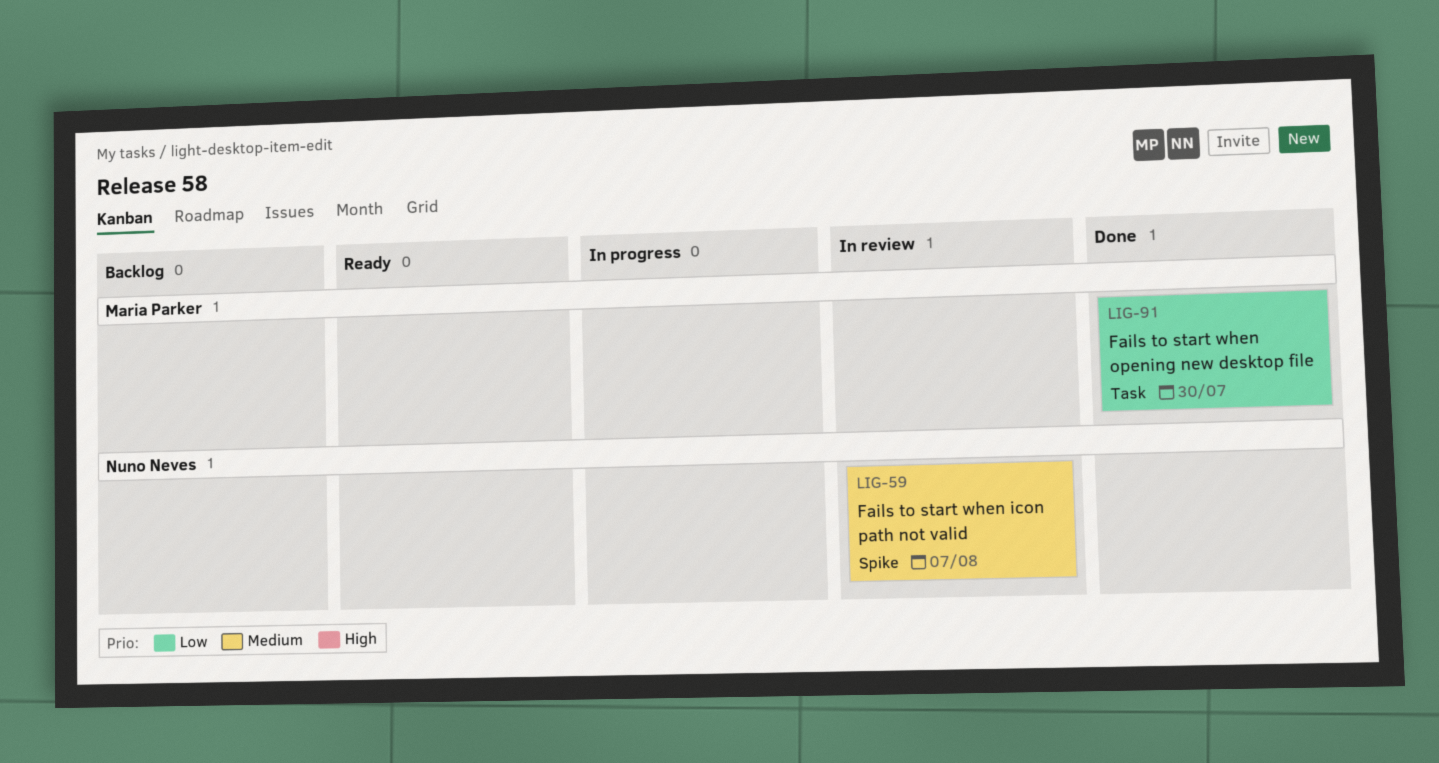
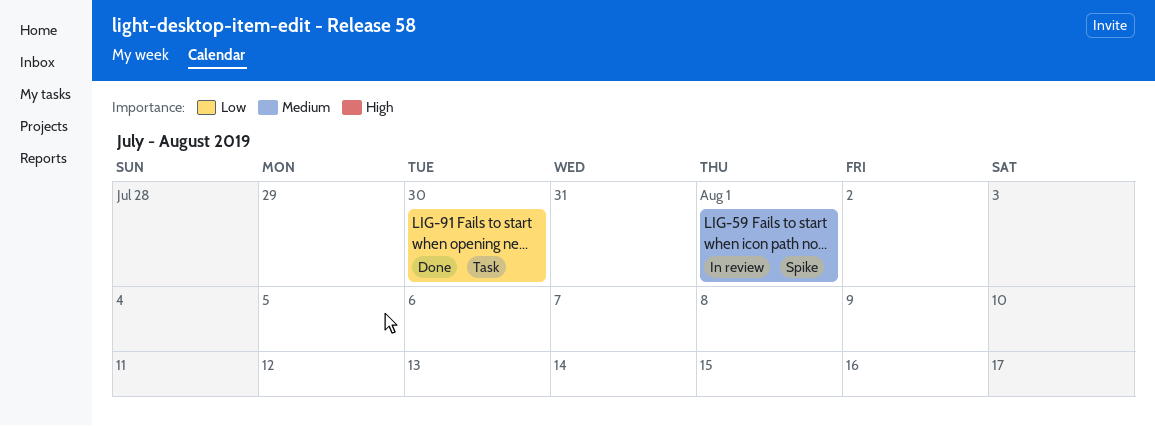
LIG-59, due: Aug 7 -> Aug 1

